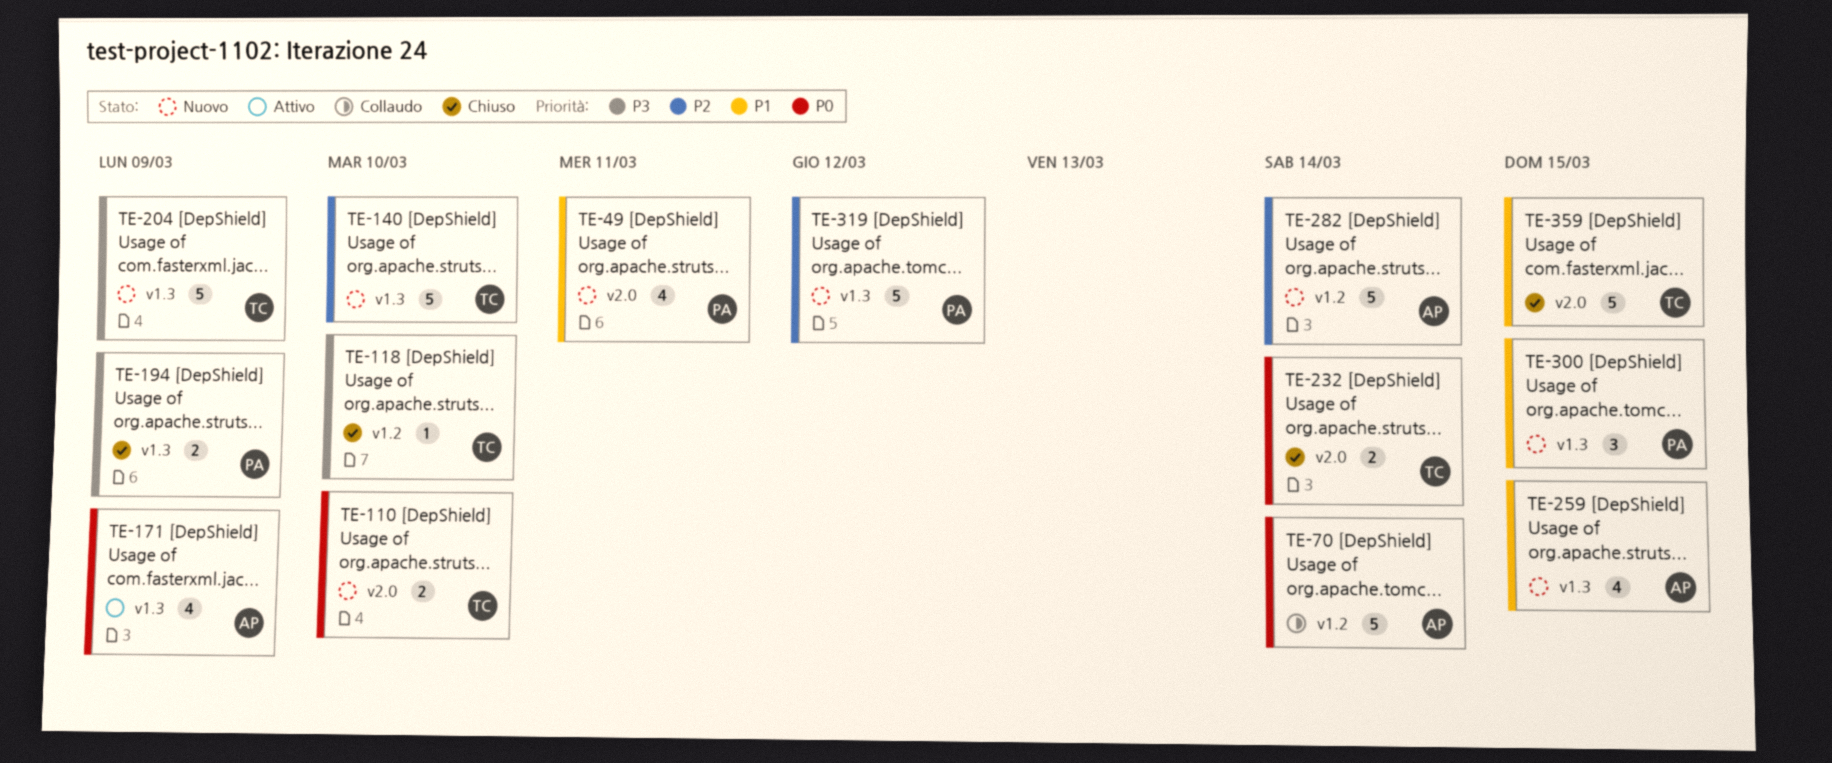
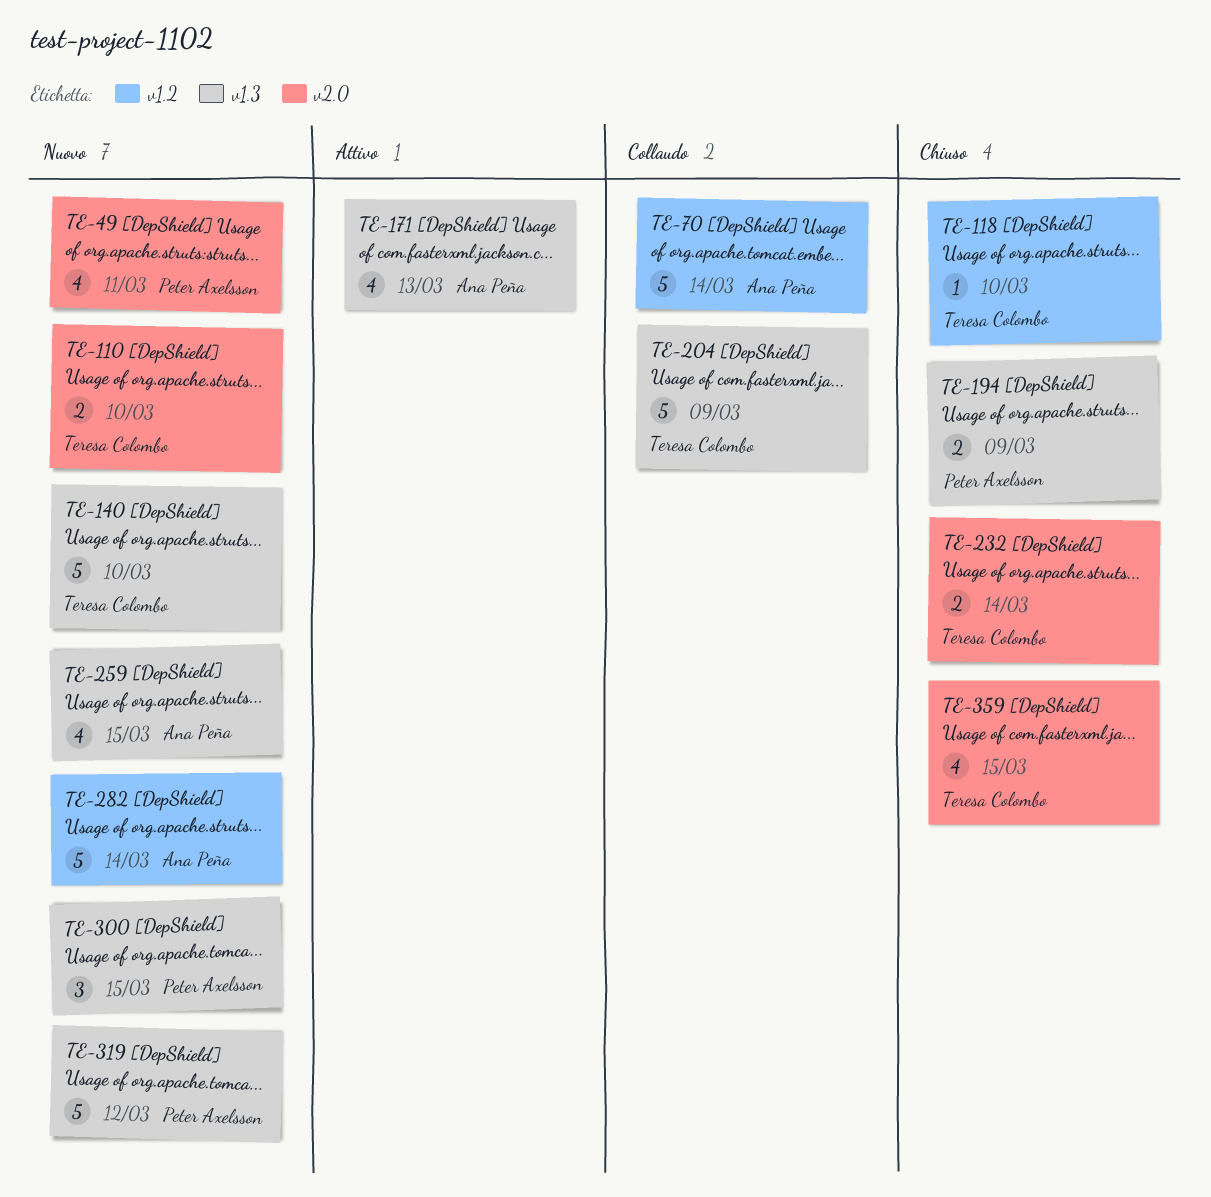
TE-171, due: Mar 9 -> Mar 13
TE-204, status: Nuovo -> Collaudo
TE-359, estimate: 5 -> 4

